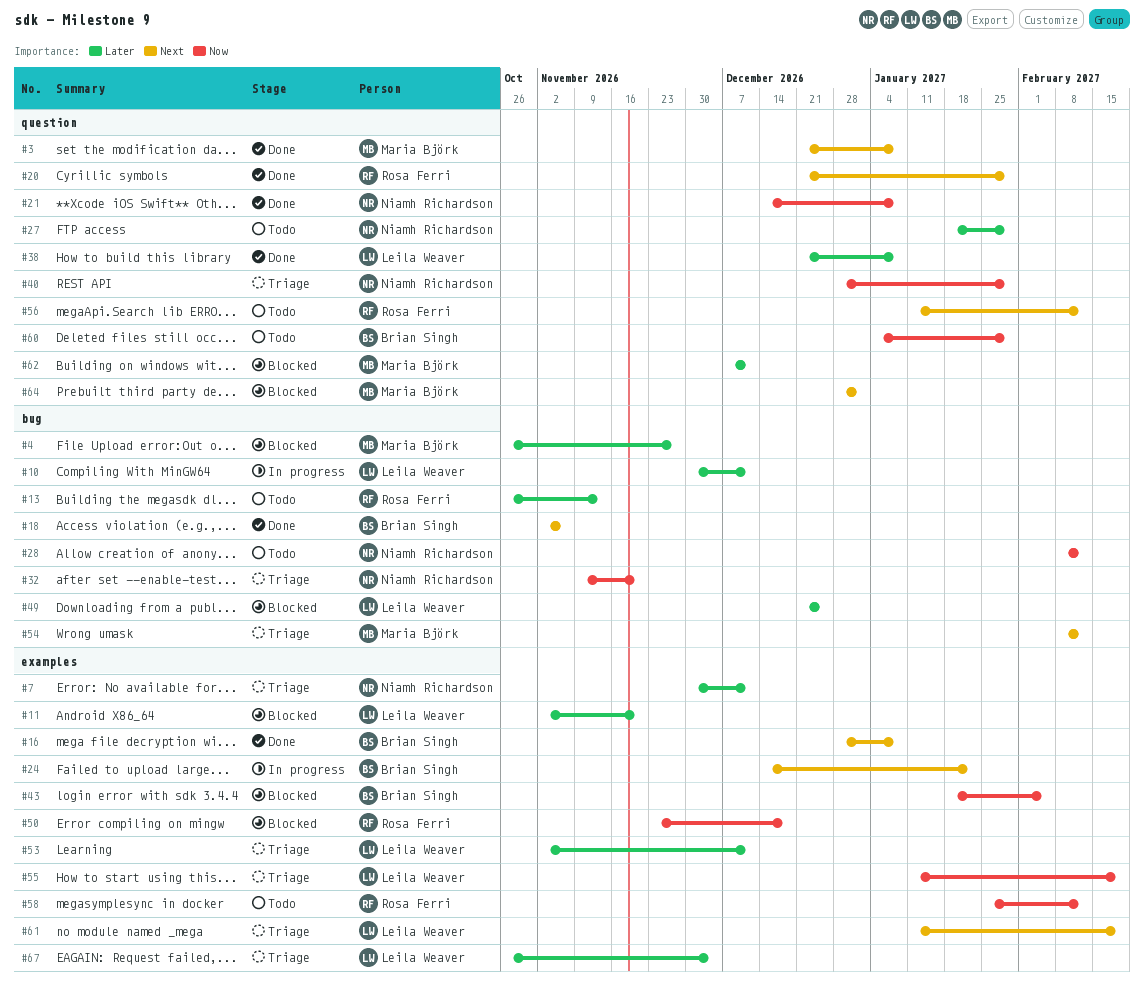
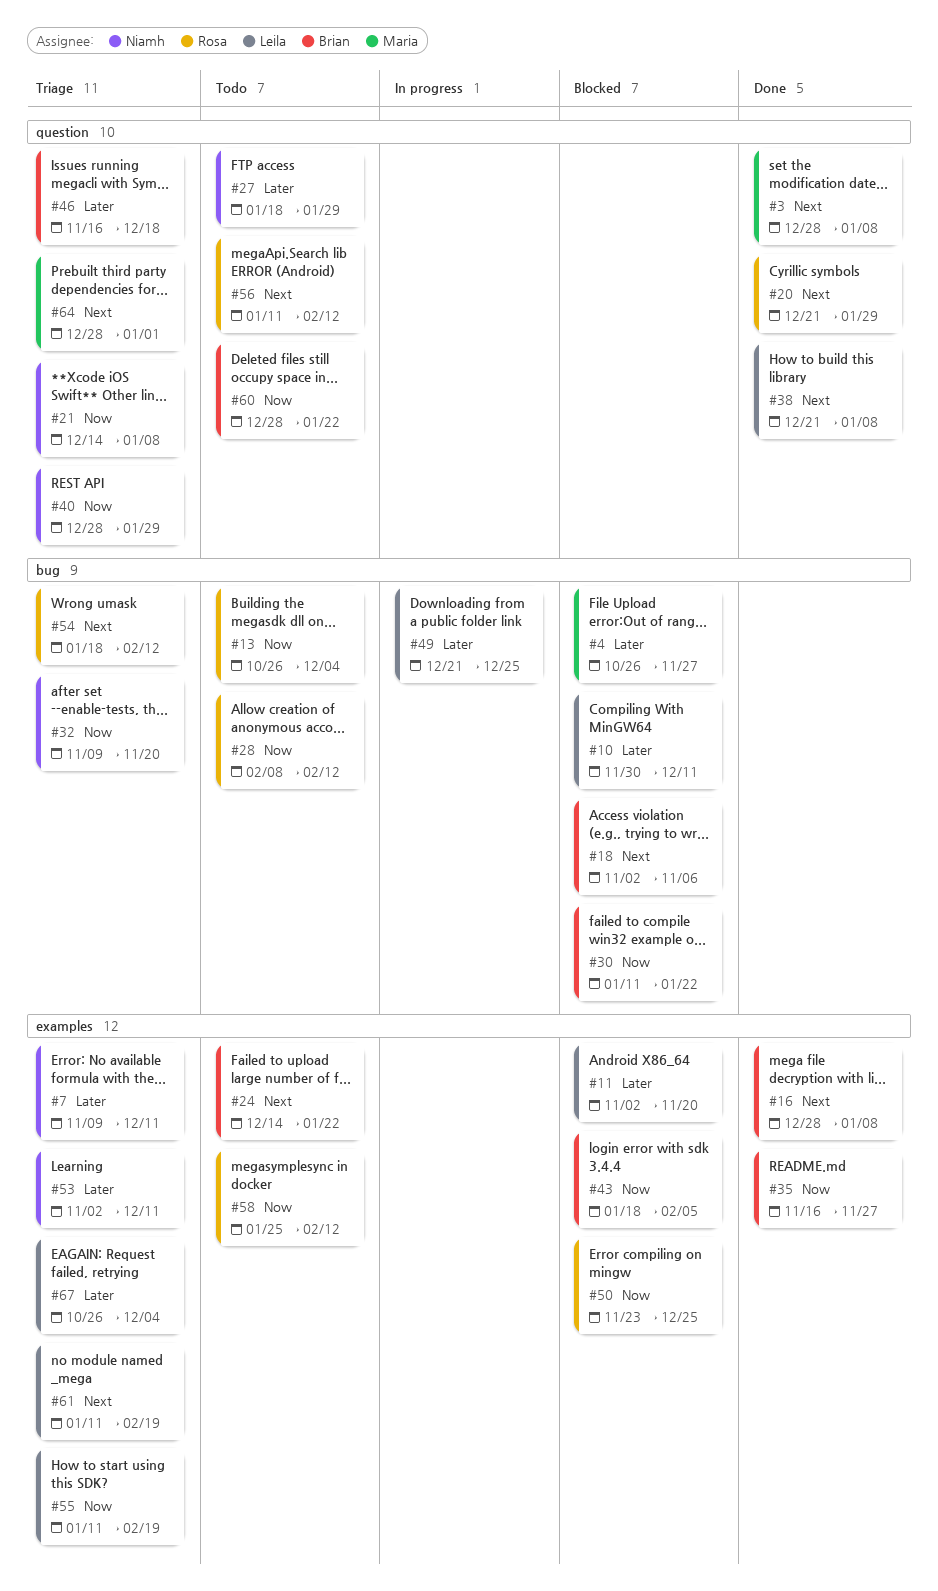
#3, start: Dec 21 -> Dec 28
#7, start: Nov 30 -> Nov 9
#10, status: In progress -> Blocked
#13, priority: Later -> Now
#13, due: Nov 13 -> Dec 4
#18, status: Done -> Blocked
#21, status: Done -> Triage
#24, status: In progress -> Todo
#28, owner: Niamh Richardson -> Rosa Ferri
#30: none -> present
#35: none -> present
#38, priority: Later -> Next
#46: none -> present
#49, status: Blocked -> In progress
#50, due: Dec 18 -> Dec 25
#53, owner: Leila Weaver -> Niamh Richardson
#54, owner: Maria Björk -> Rosa Ferri
#54, start: Feb 8 -> Jan 18
#60, start: Jan 4 -> Dec 28
#60, due: Jan 29 -> Jan 22
#62: present -> none
#64, status: Blocked -> Triage

